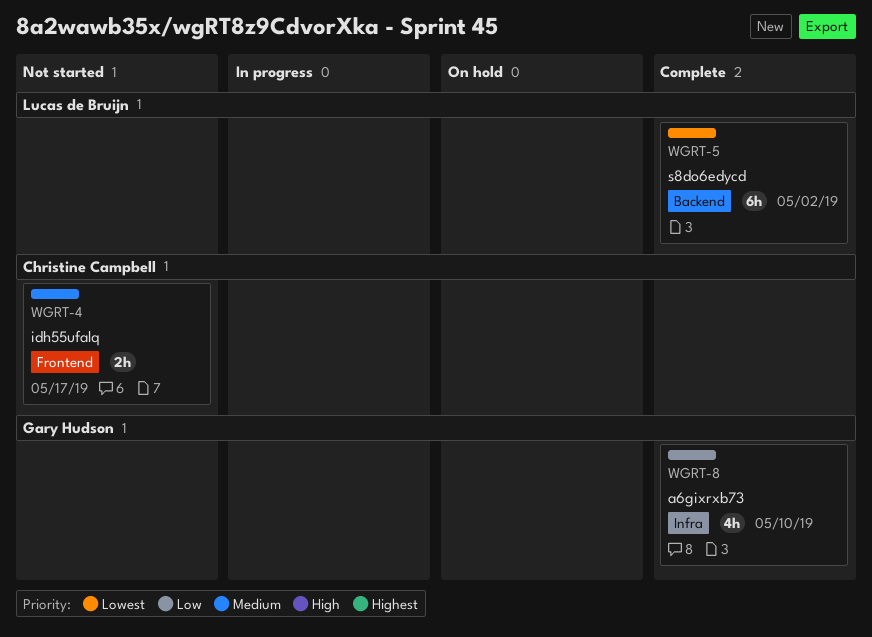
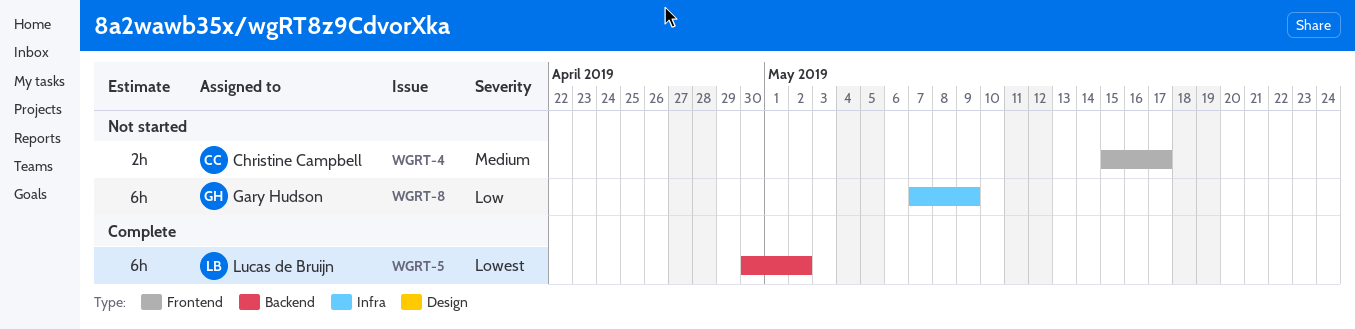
WGRT-8, status: Complete -> Not started
WGRT-8, estimate: 4h -> 6h
WGRT-8, due: May 10 -> May 9

